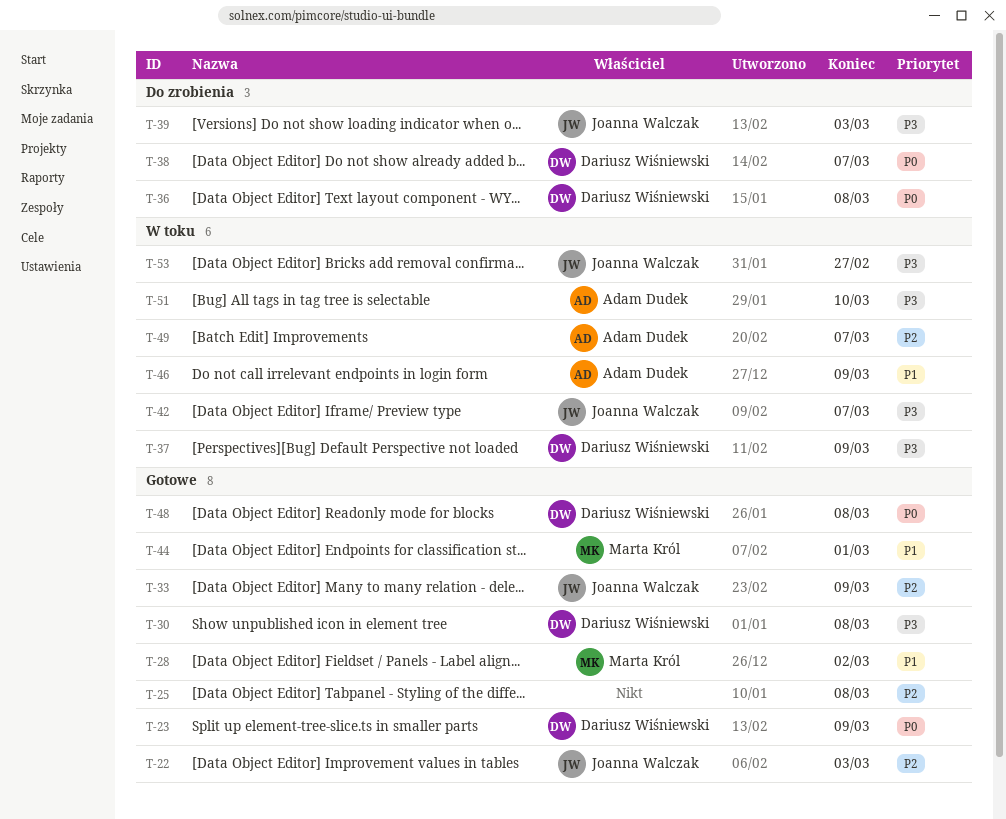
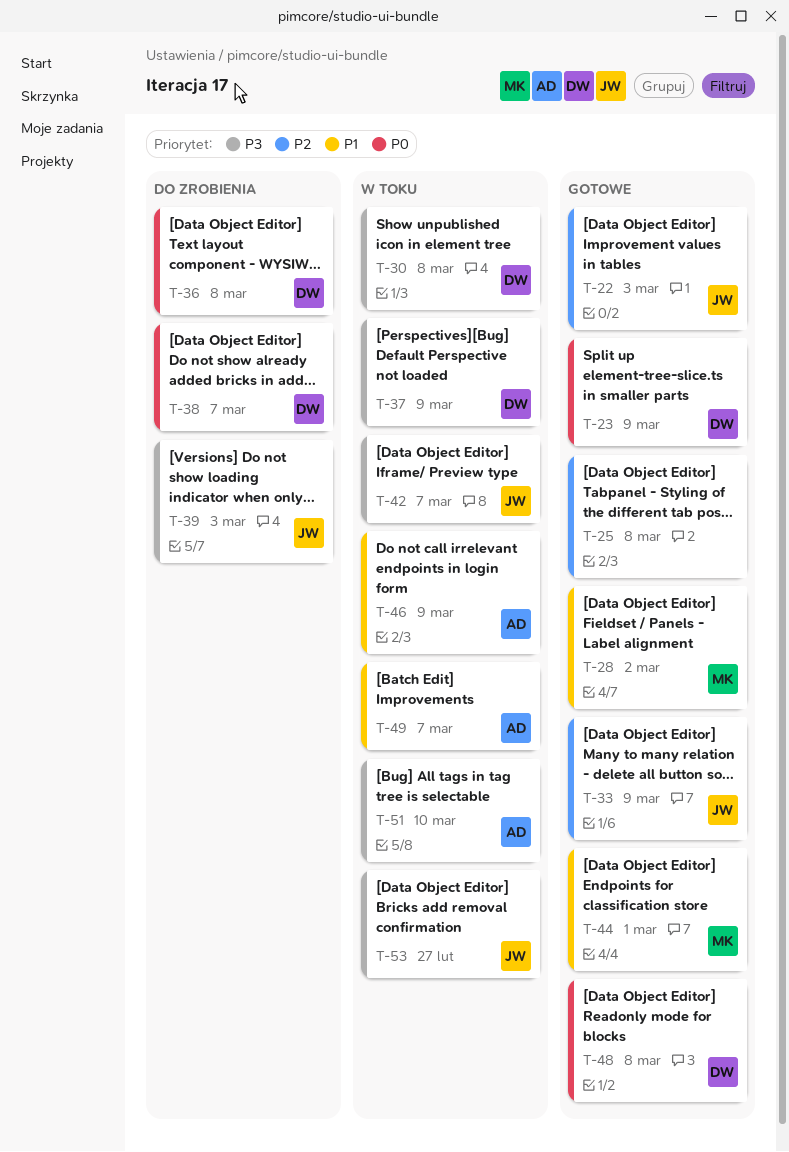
T-30, status: Gotowe -> W toku
T-49, priority: P2 -> P1

